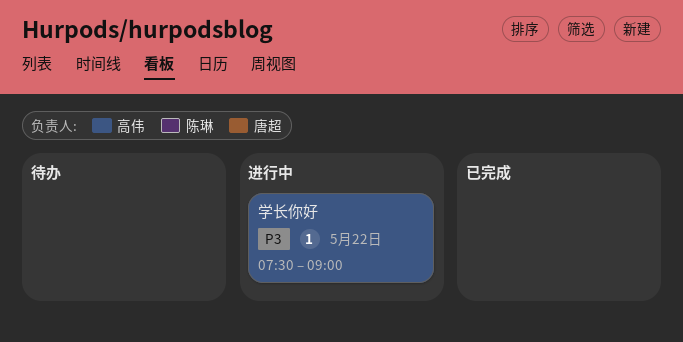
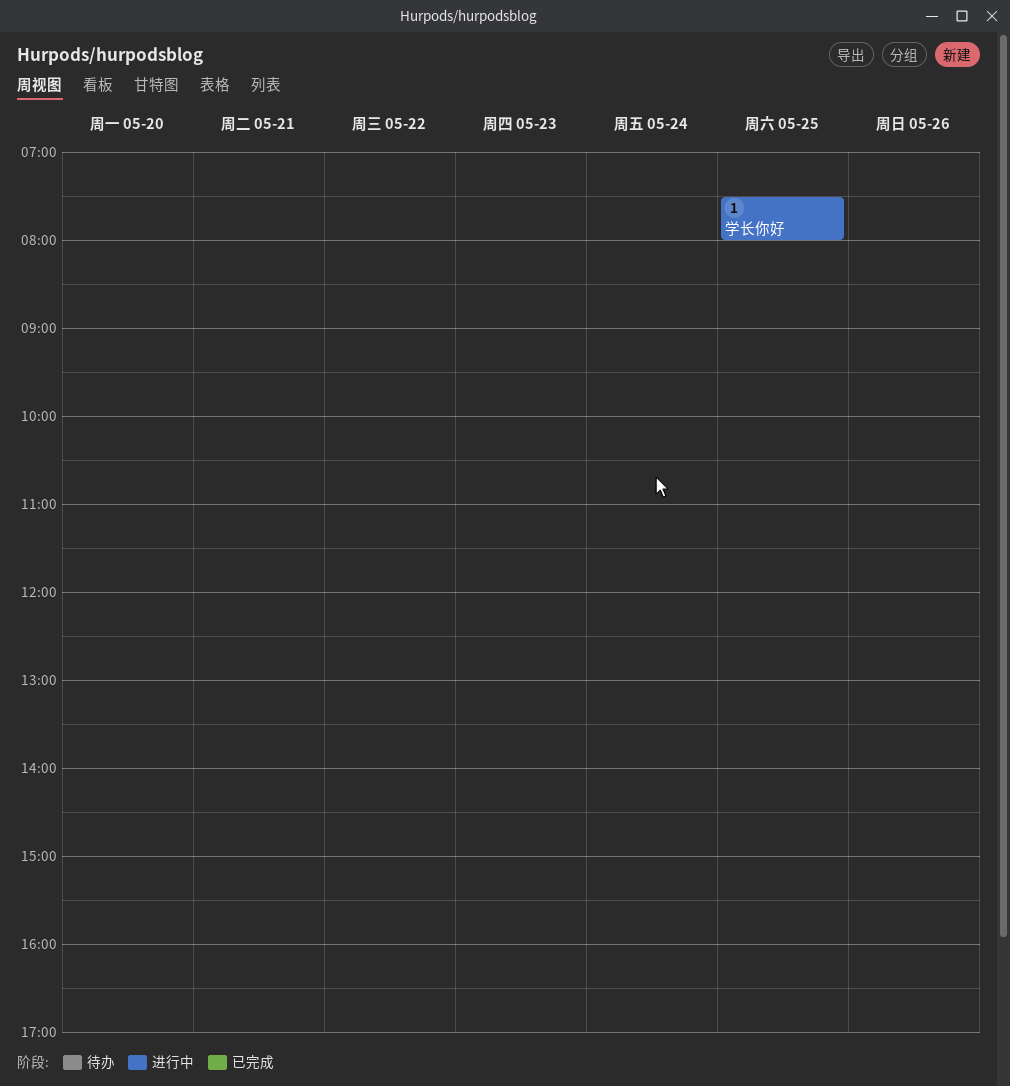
学长你好, day: May 22 -> May 25
学长你好, ends: 09:00 -> 08:00

